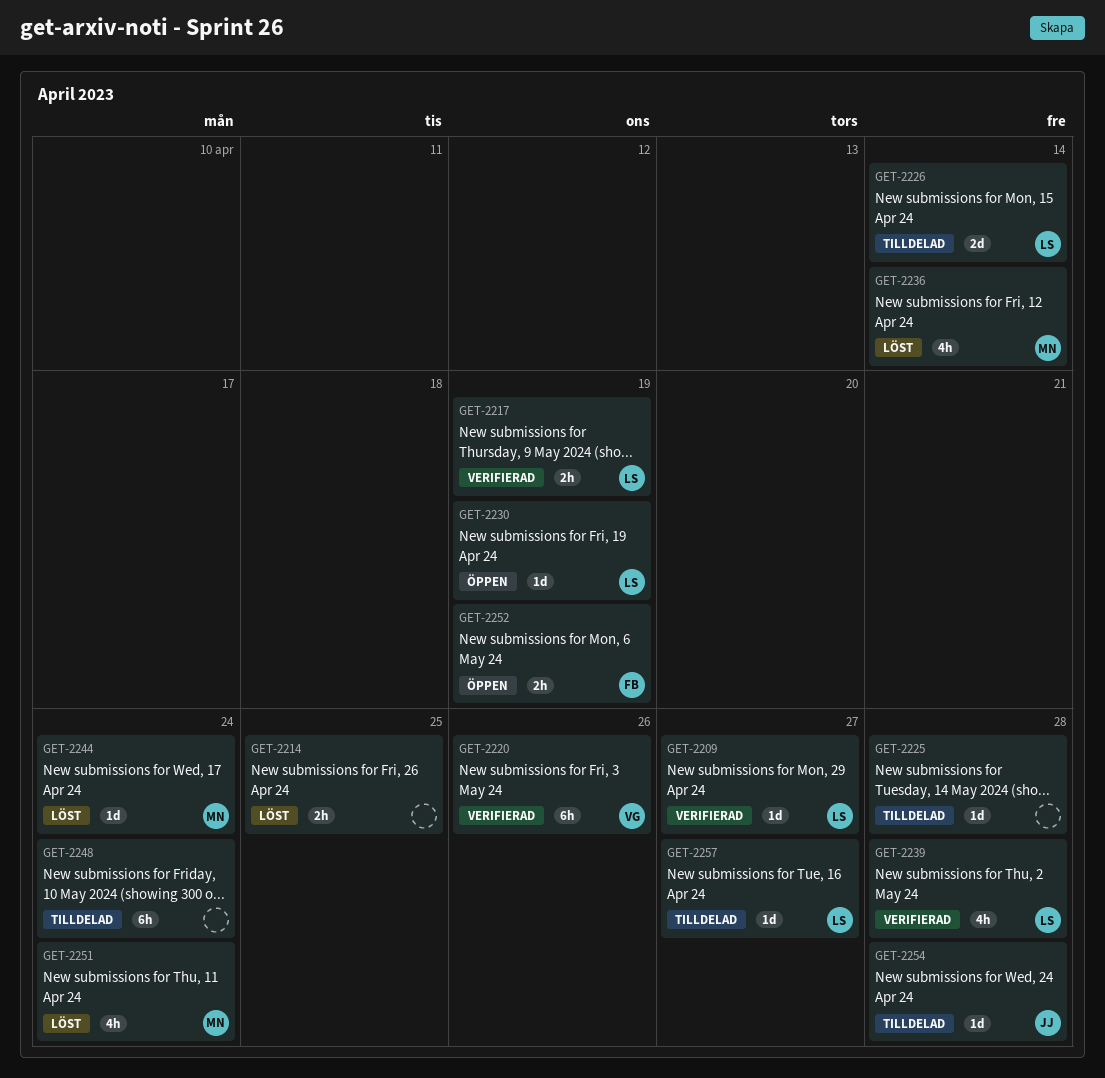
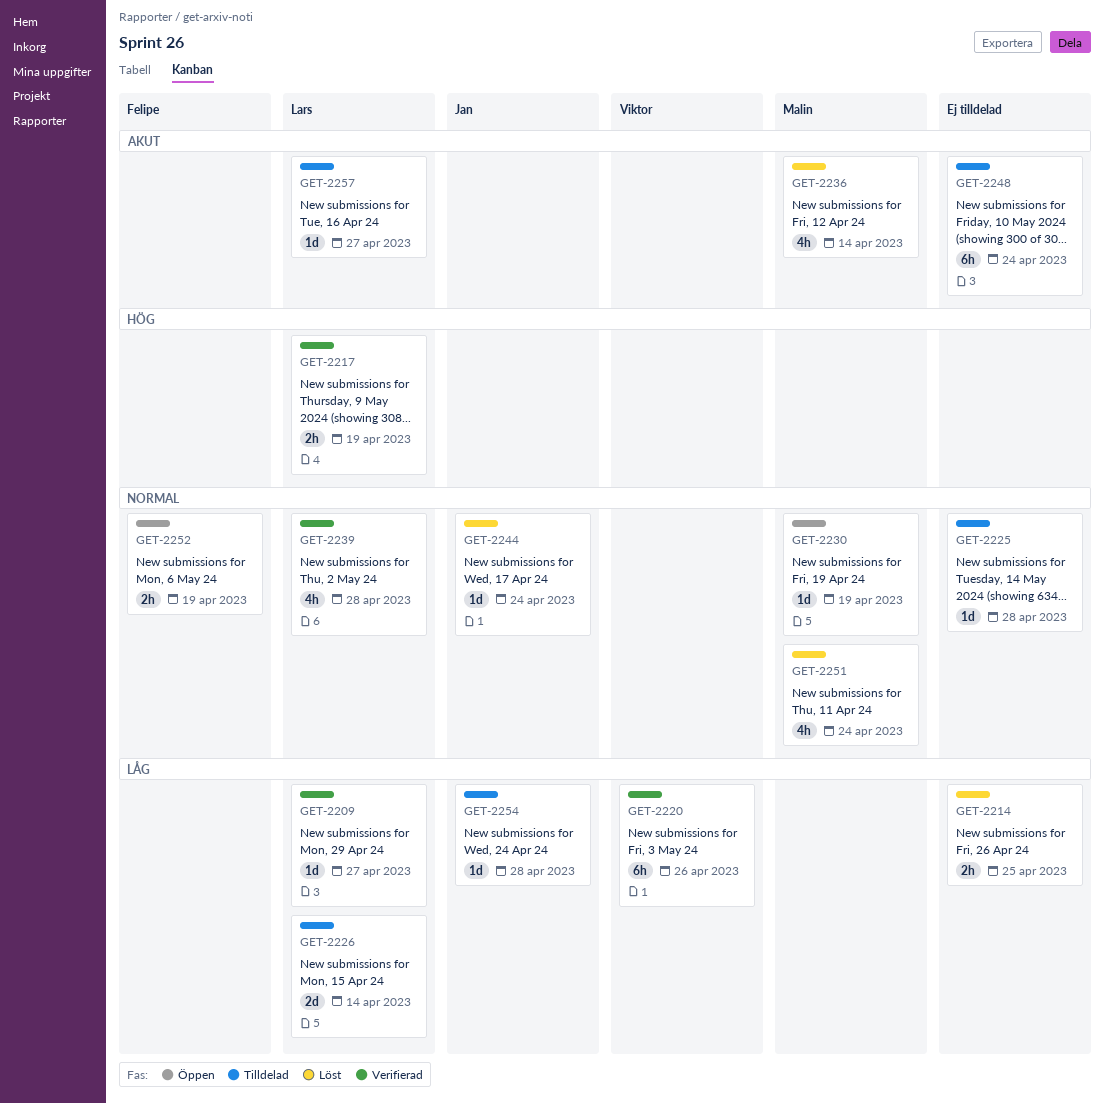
GET-2230, owner: Lars -> Malin
GET-2244, owner: Malin -> Jan

